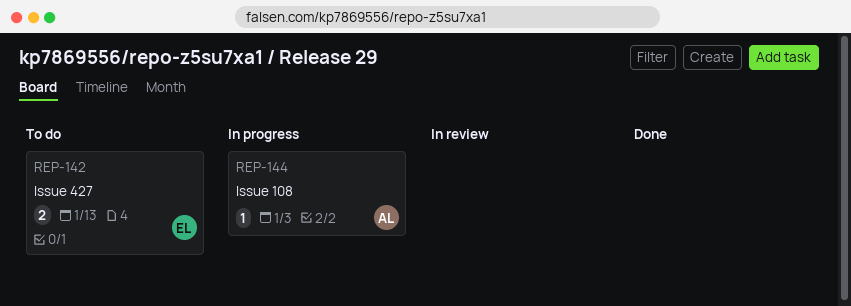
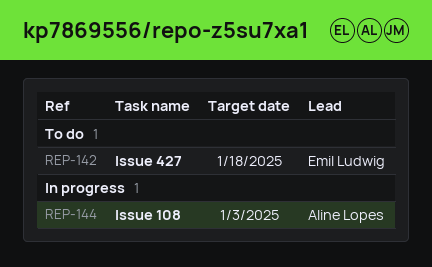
REP-142, due: Jan 13 -> Jan 18

